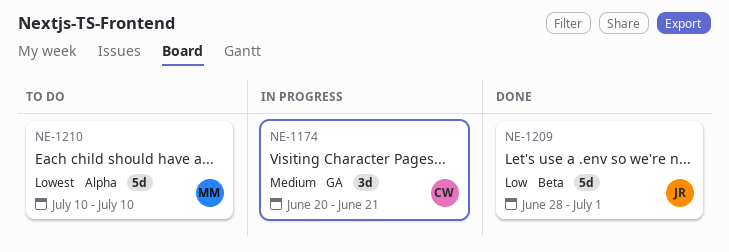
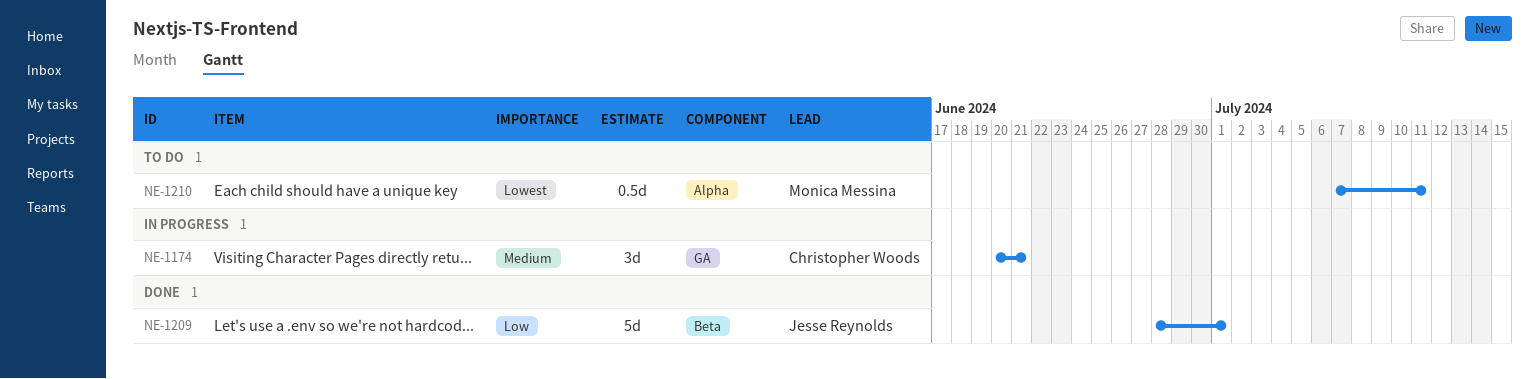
NE-1210, estimate: 5d -> 0.5d
NE-1210, start: Jul 10 -> Jul 7
NE-1210, due: Jul 10 -> Jul 11

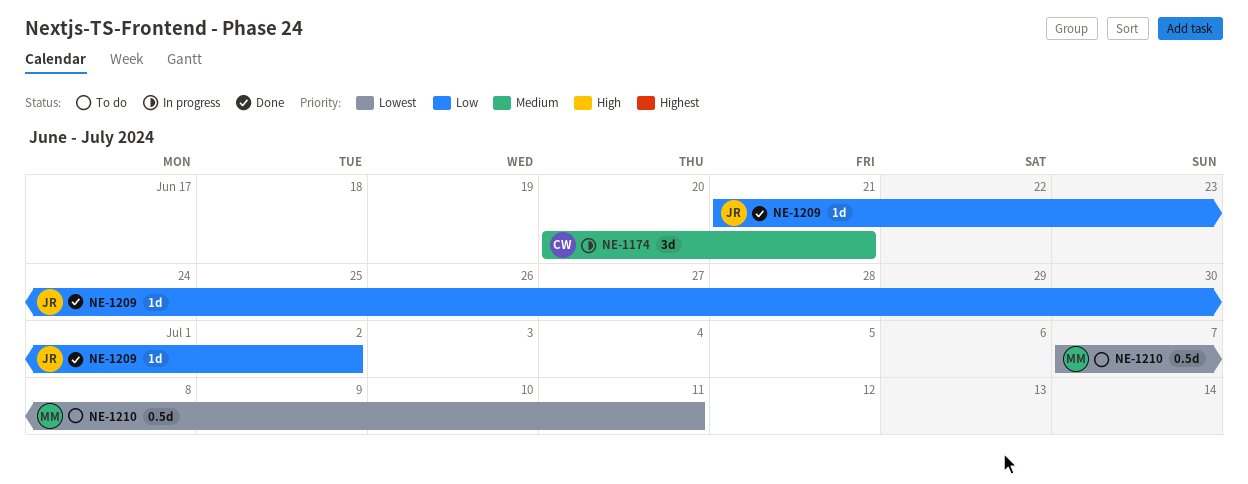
NE-1209, estimate: 5d -> 1d
NE-1209, start: Jun 28 -> Jun 21
NE-1209, due: Jul 1 -> Jul 2

